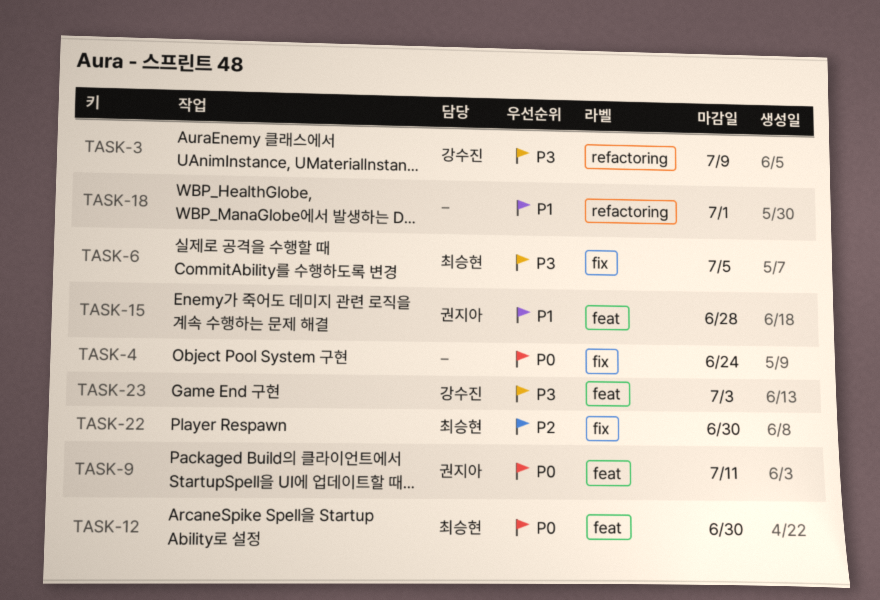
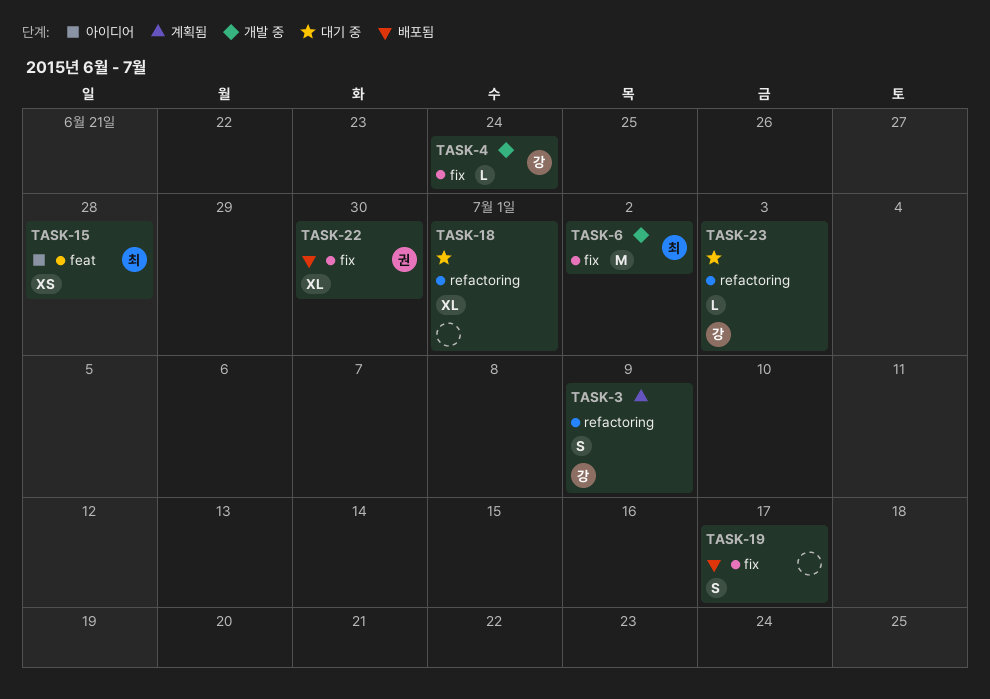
TASK-4, owner: none -> 강수진
TASK-6, due: Jul 5 -> Jul 2
TASK-9: present -> none
TASK-12: present -> none
TASK-15, owner: 권지아 -> 최승현
TASK-19: none -> present
TASK-22, owner: 최승현 -> 권지아
TASK-23, label: feat -> refactoring

